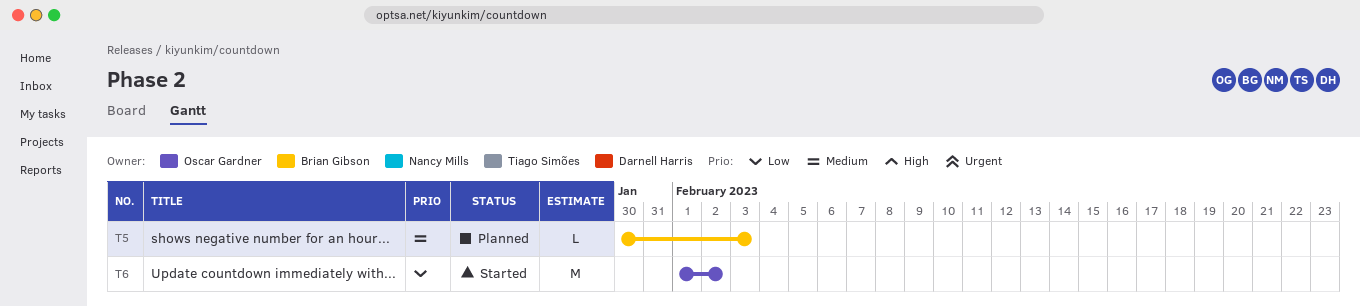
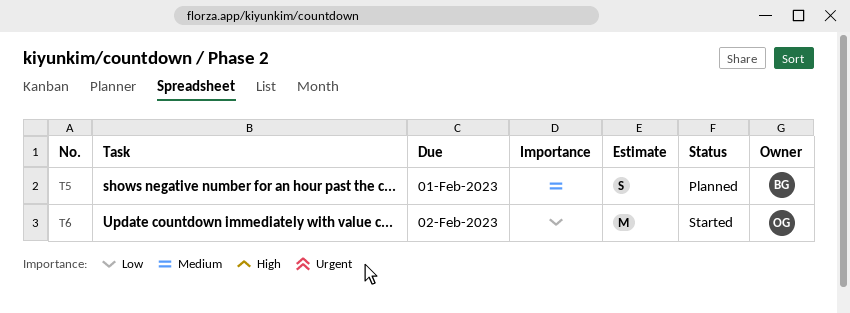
T5, estimate: L -> S
T5, due: Feb 3 -> Feb 1

